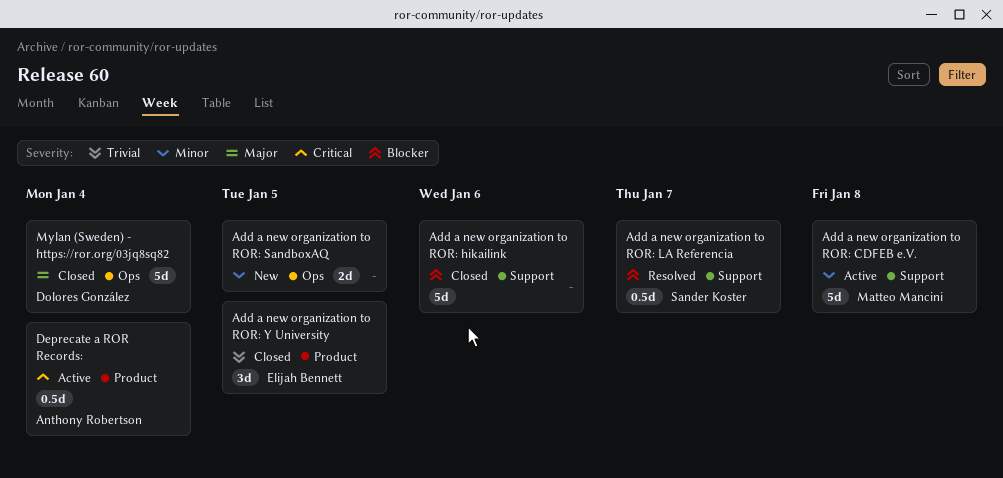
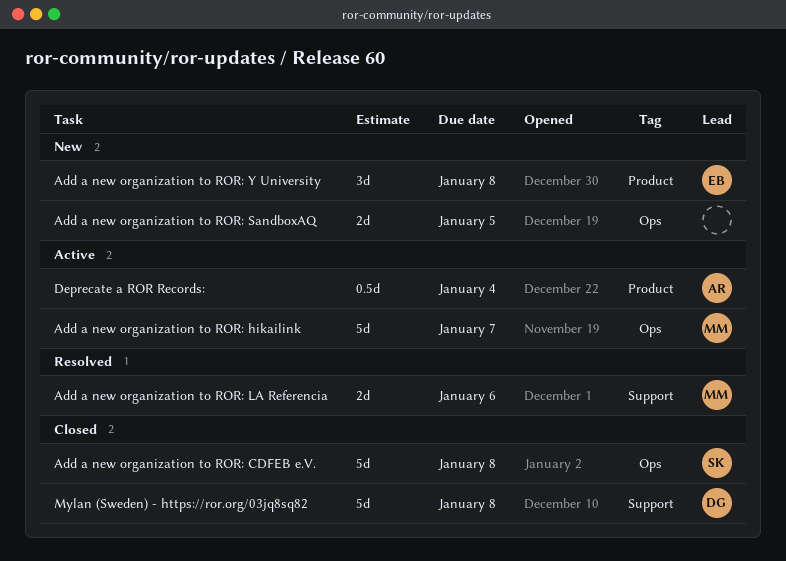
Add a new organization to ROR: CDFEB e.V., status: Active -> Closed
Add a new organization to ROR: CDFEB e.V., owner: Matteo Mancini -> Sander Koster
Add a new organization to ROR: CDFEB e.V., label: Support -> Ops
Add a new organization to ROR: hikailink, status: Closed -> Active
Add a new organization to ROR: hikailink, owner: none -> Matteo Mancini
Add a new organization to ROR: hikailink, label: Support -> Ops
Add a new organization to ROR: hikailink, due: Jan 6 -> Jan 7
Add a new organization to ROR: LA Referencia, owner: Sander Koster -> Matteo Mancini
Add a new organization to ROR: LA Referencia, estimate: 0.5d -> 2d
Add a new organization to ROR: LA Referencia, due: Jan 7 -> Jan 6
Add a new organization to ROR: Y University, status: Closed -> New
Add a new organization to ROR: Y University, due: Jan 5 -> Jan 8
Mylan (Sweden) - https://ror.org/03jq8sq82, label: Ops -> Support
Mylan (Sweden) - https://ror.org/03jq8sq82, due: Jan 4 -> Jan 8

